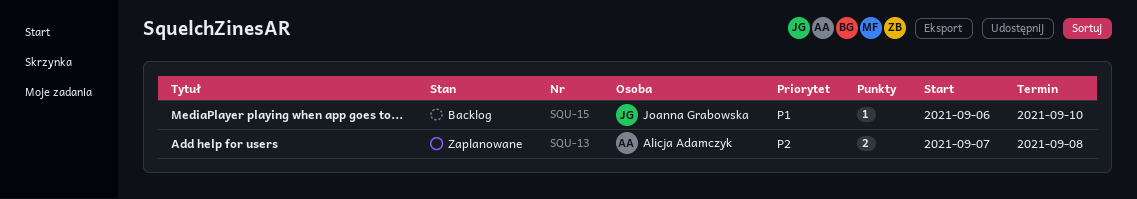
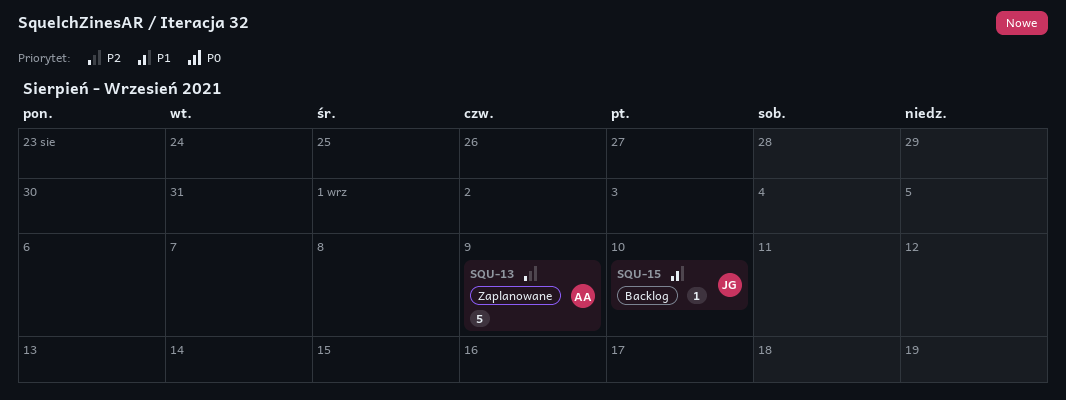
SQU-13, estimate: 2 -> 5
SQU-13, due: Sep 8 -> Sep 9

